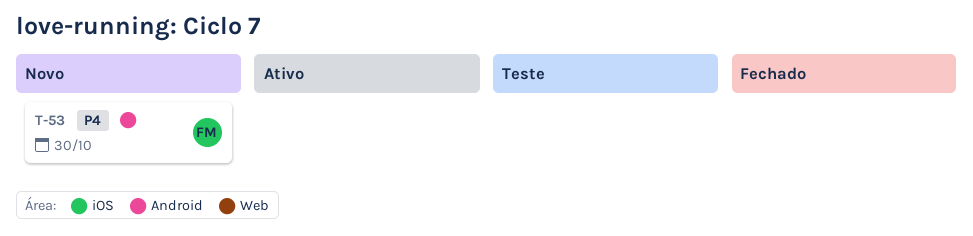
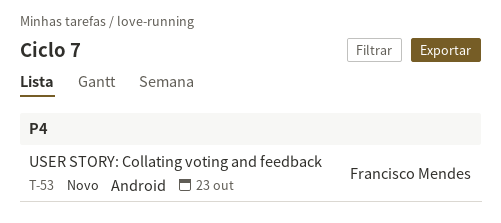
T-53, due: Oct 30 -> Oct 23

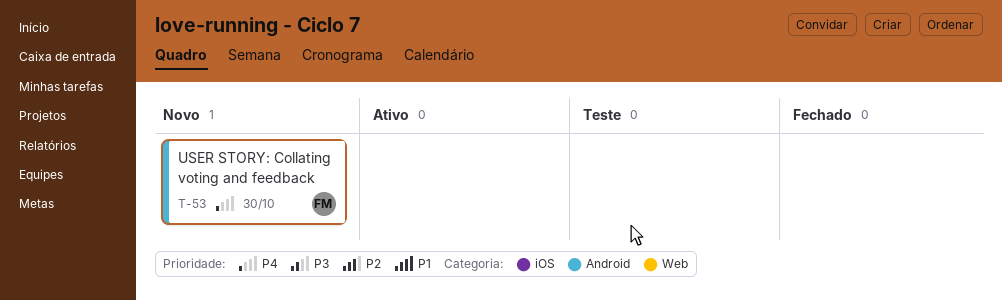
T-53, due: Oct 23 -> Oct 30

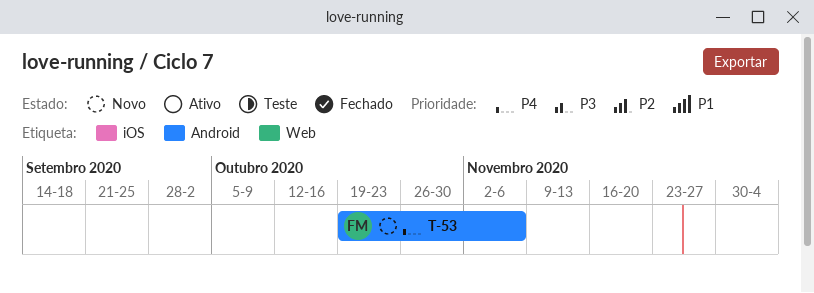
T-53, due: Oct 30 -> Nov 6

